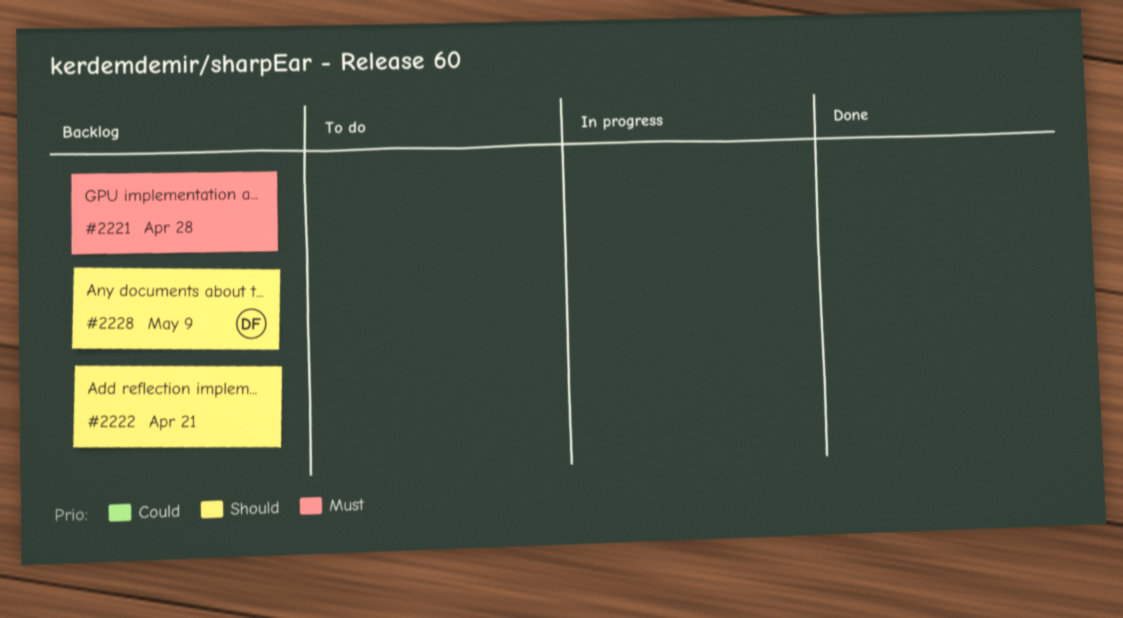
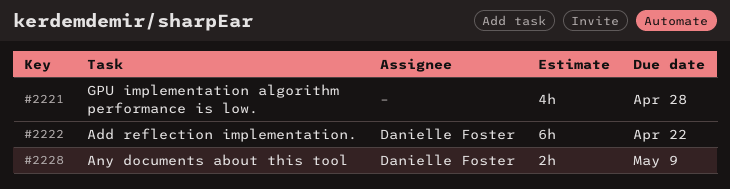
#2222, owner: none -> Danielle Foster
#2222, due: Apr 21 -> Apr 22

